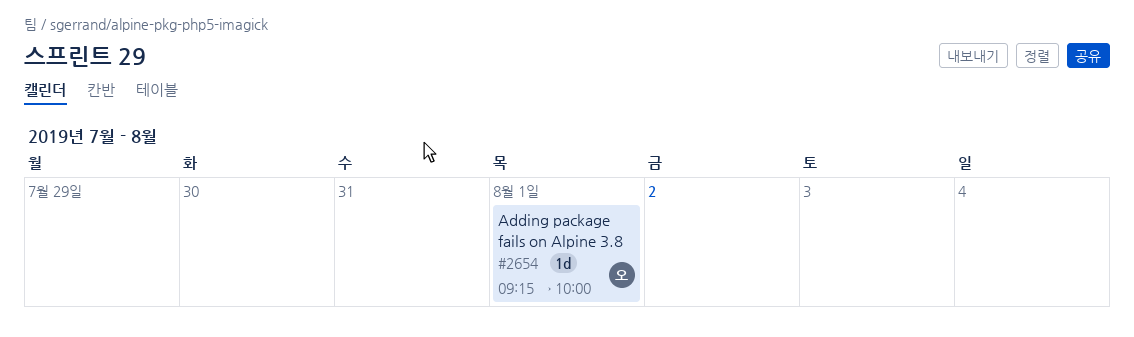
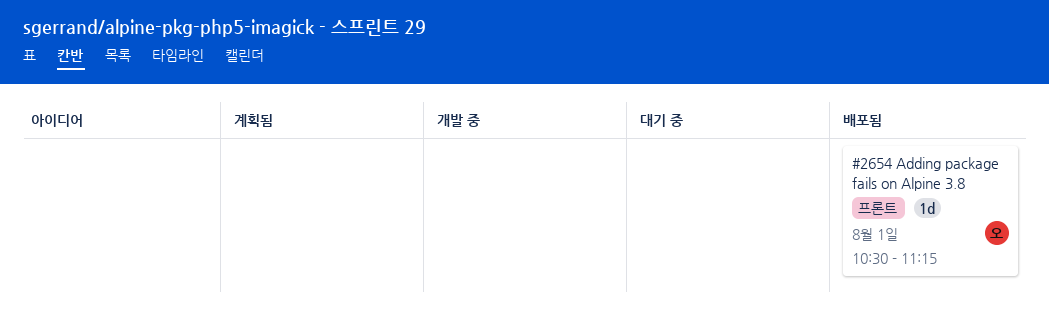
#2654, begins: 09:15 -> 10:30
#2654, ends: 10:00 -> 11:15

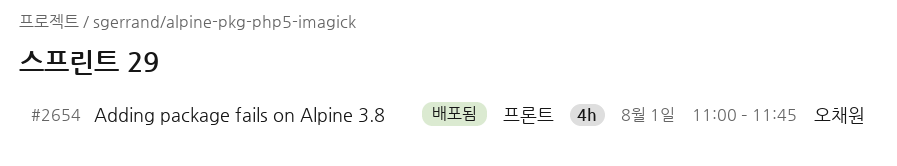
#2654, estimate: 1d -> 4h
#2654, begins: 10:30 -> 11:00
#2654, ends: 11:15 -> 11:45

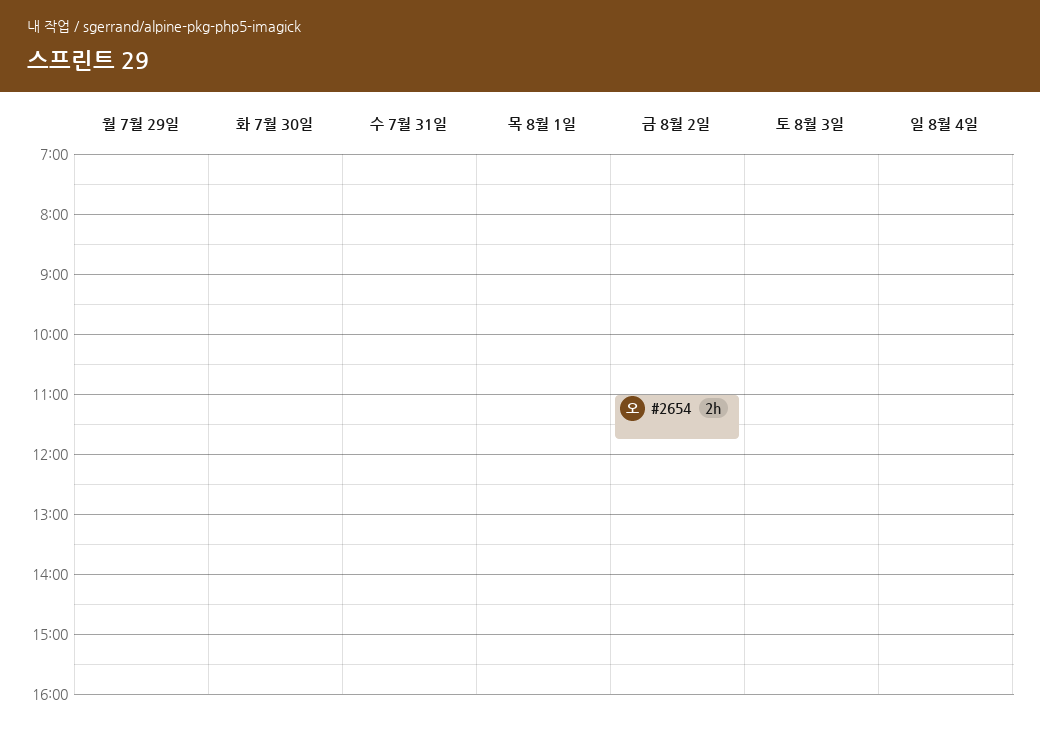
#2654, estimate: 4h -> 2h
#2654, day: Aug 1 -> Aug 2

